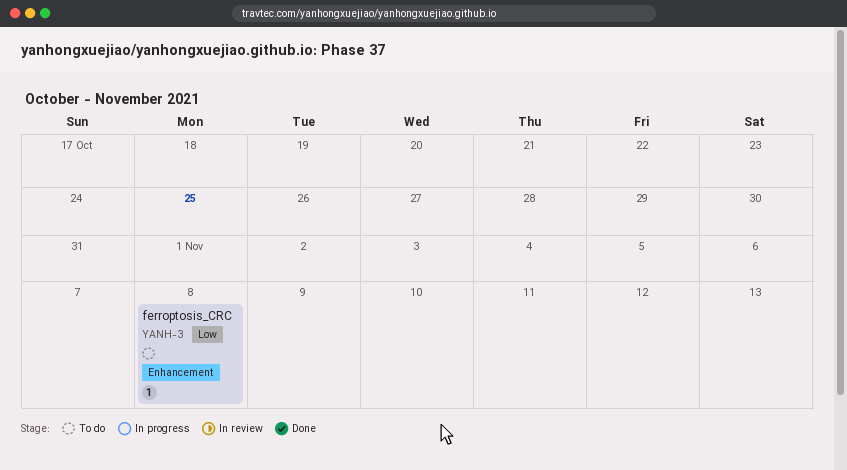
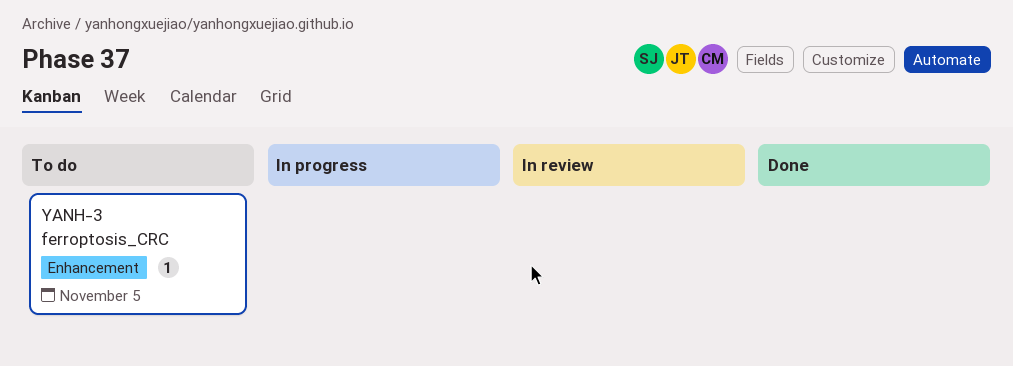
YANH-3, due: Nov 8 -> Nov 5

